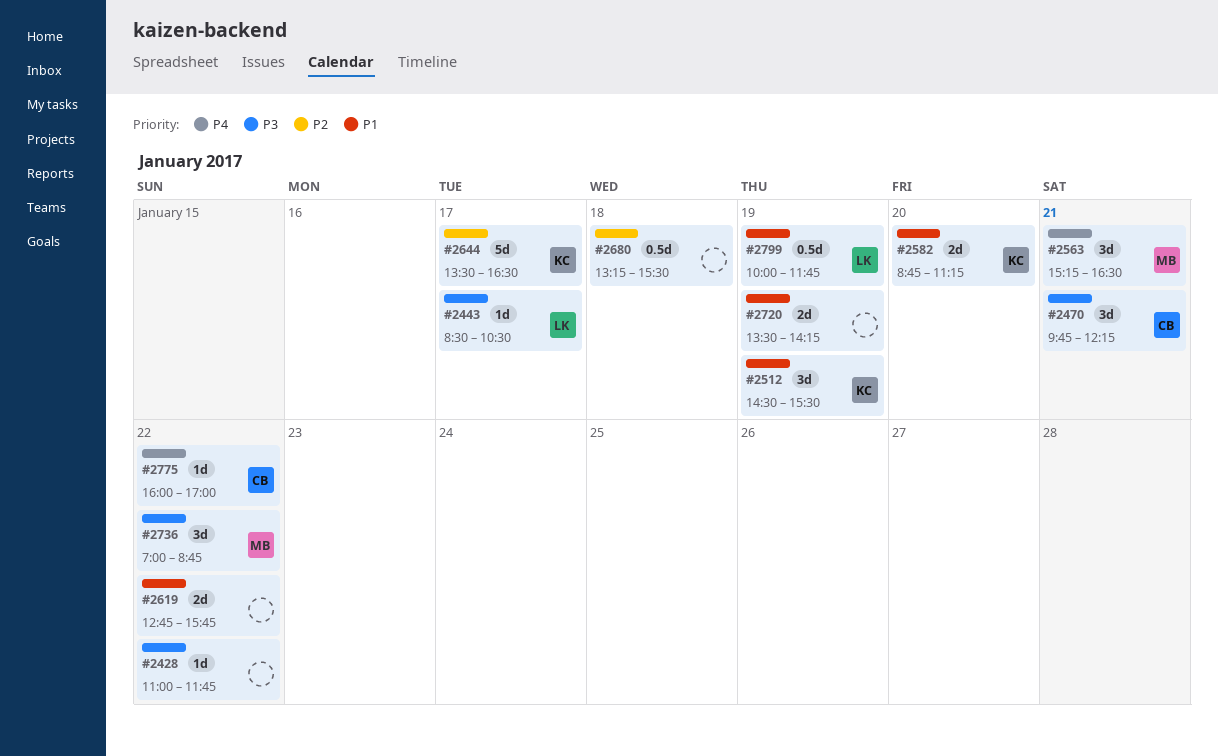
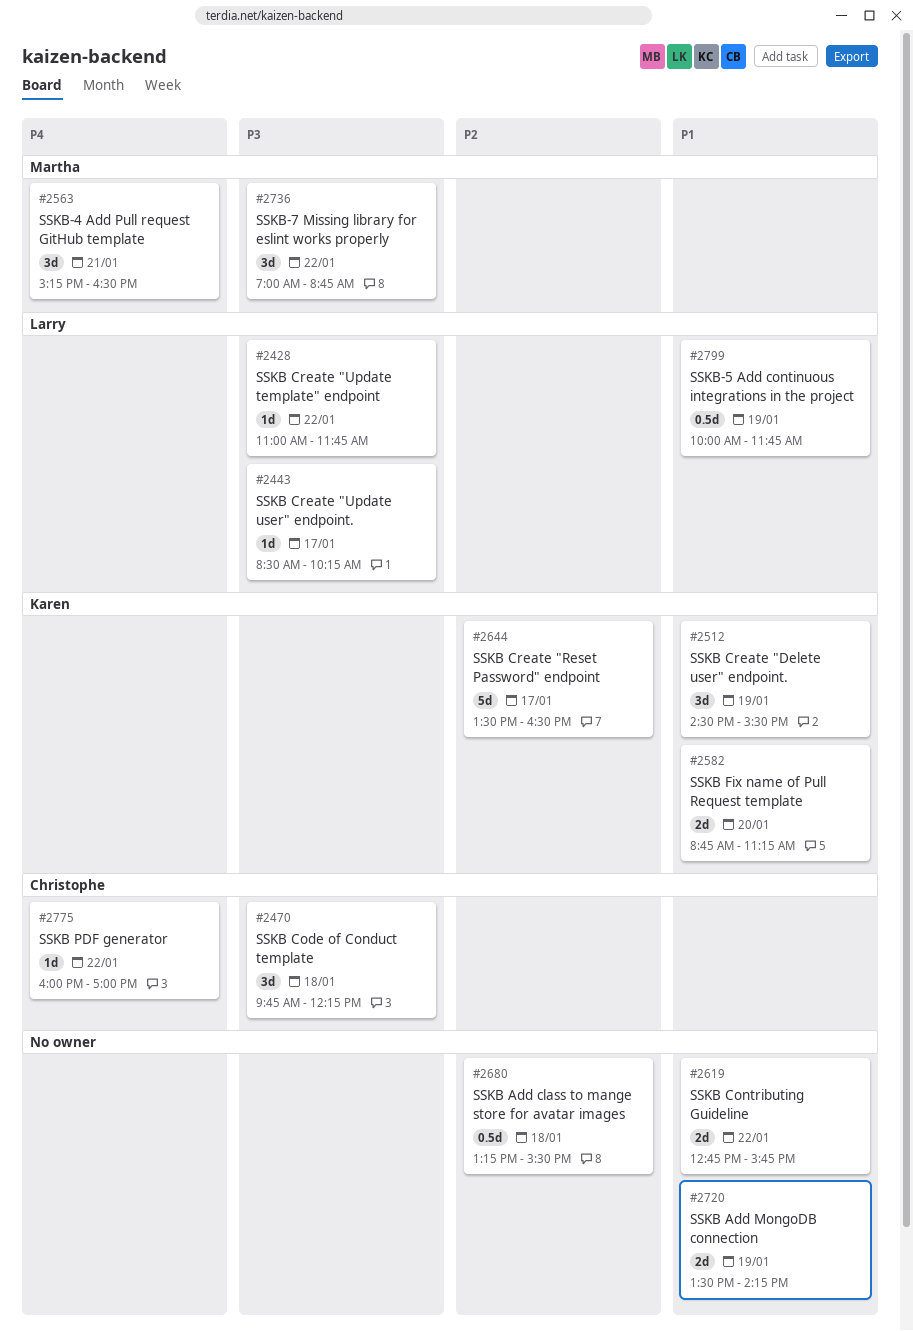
#2428, owner: none -> Larry
#2443, ends: 10:30 -> 10:15
#2470, day: Jan 21 -> Jan 18

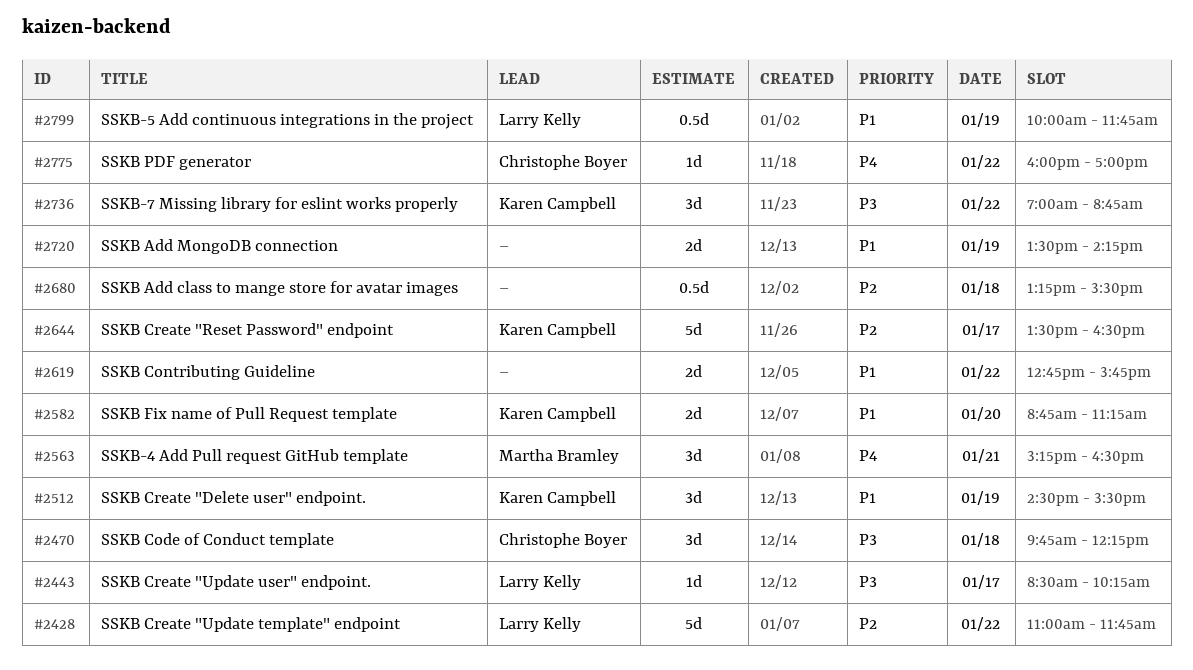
#2428, priority: P3 -> P2
#2428, estimate: 1d -> 5d
#2736, owner: Martha Bramley -> Karen Campbell

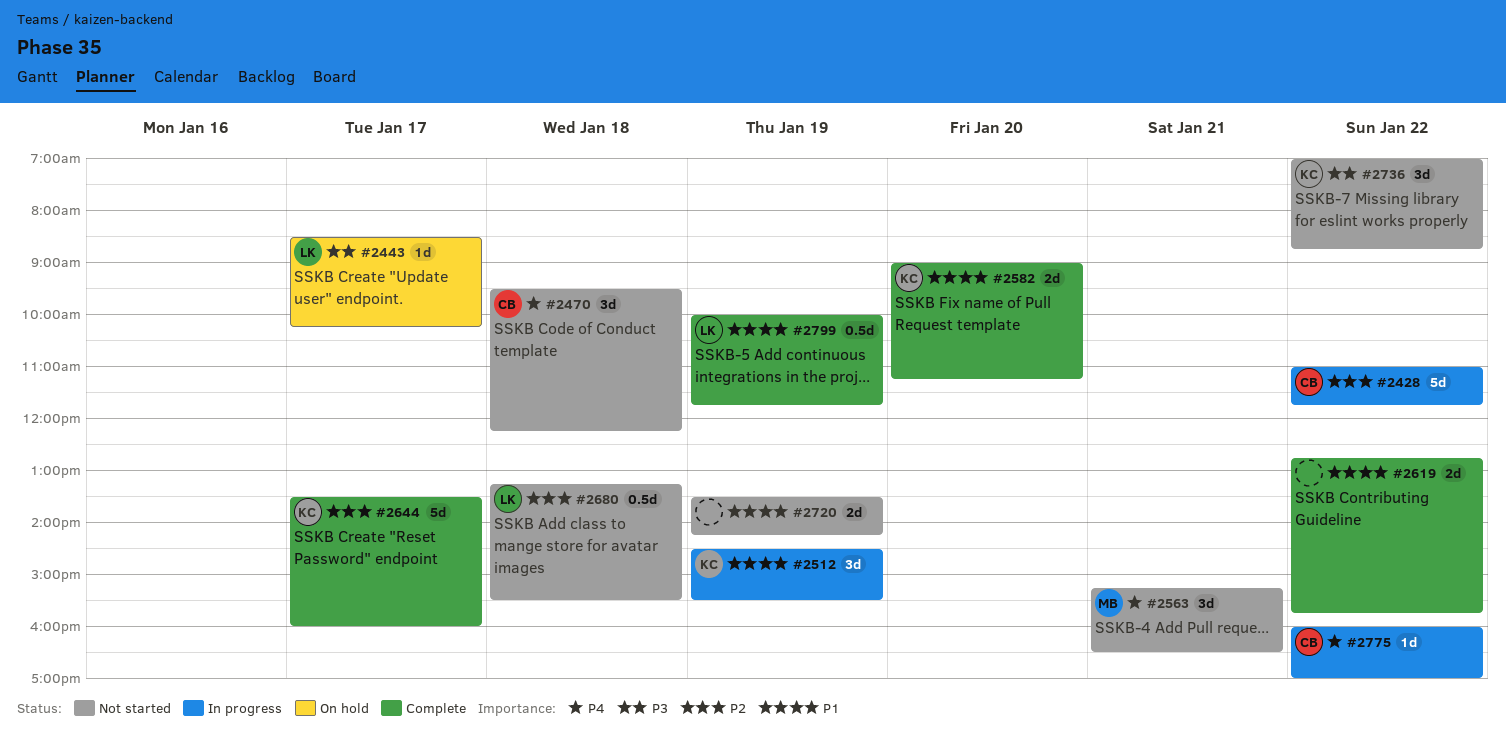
#2428, owner: Larry Kelly -> Christophe Boyer
#2470, priority: P3 -> P4
#2470, begins: 09:45 -> 09:30
#2582, begins: 08:45 -> 09:00
#2644, ends: 16:30 -> 16:00
#2680, owner: none -> Larry Kelly

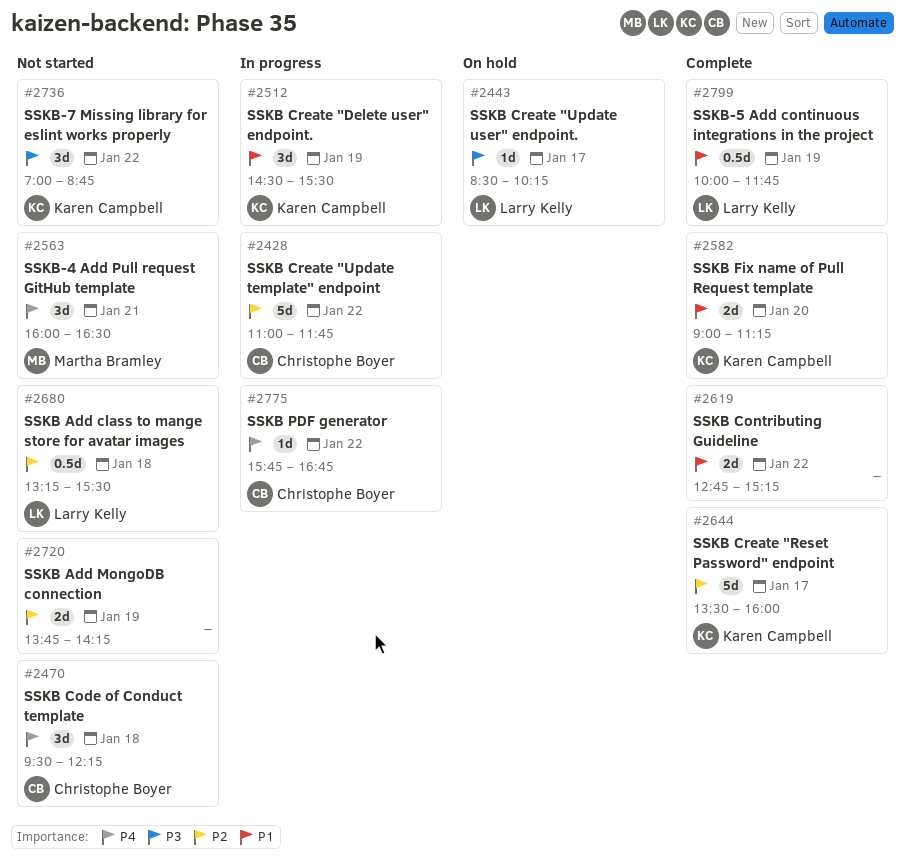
#2563, begins: 15:15 -> 16:00
#2619, ends: 15:45 -> 15:15
#2720, priority: P1 -> P2
#2720, begins: 13:30 -> 13:45
#2775, begins: 16:00 -> 15:45
#2775, ends: 17:00 -> 16:45

